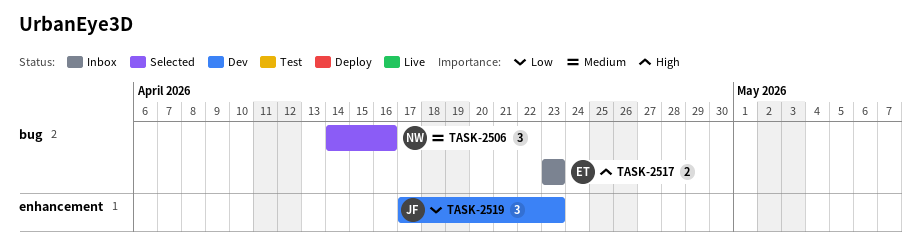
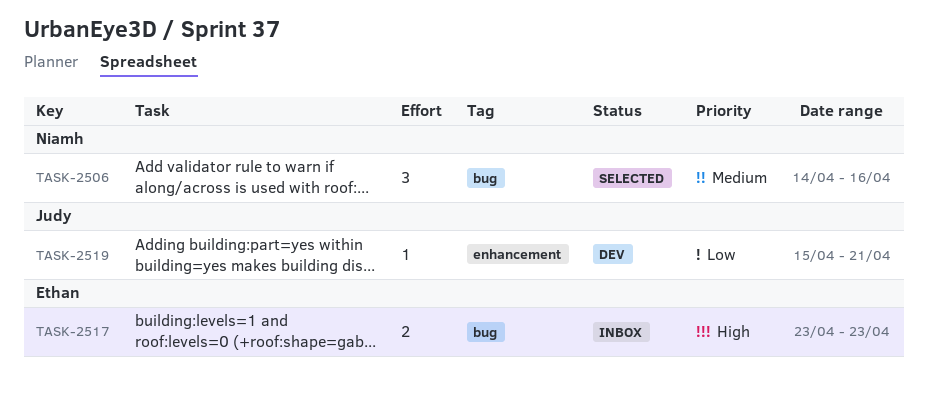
TASK-2519, estimate: 3 -> 1
TASK-2519, start: Apr 17 -> Apr 15
TASK-2519, due: Apr 23 -> Apr 21

